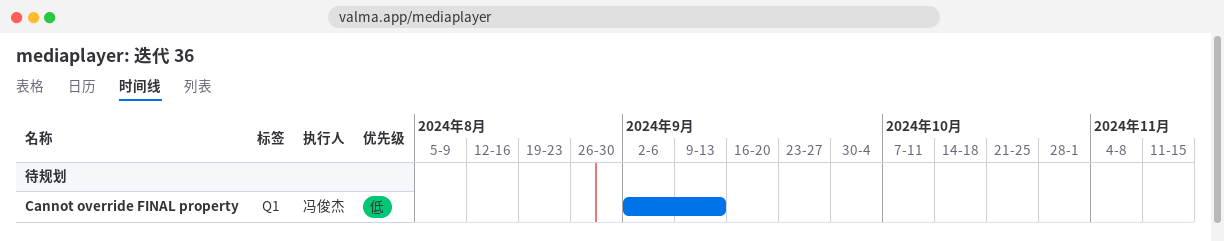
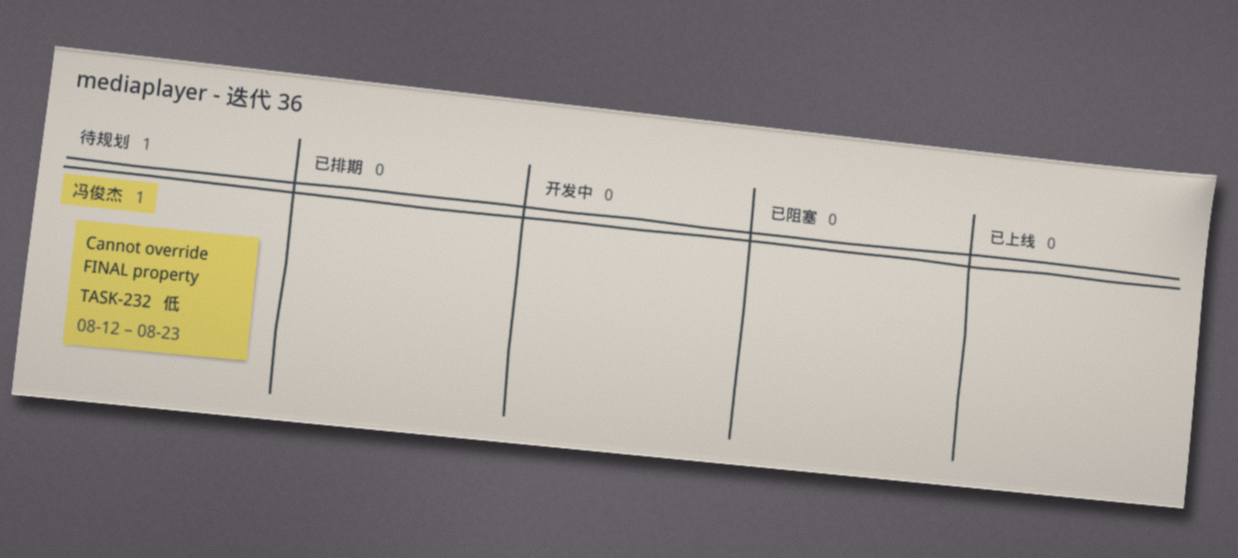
Cannot override FINAL property, start: Sep 2 -> Aug 12
Cannot override FINAL property, due: Sep 13 -> Aug 23

